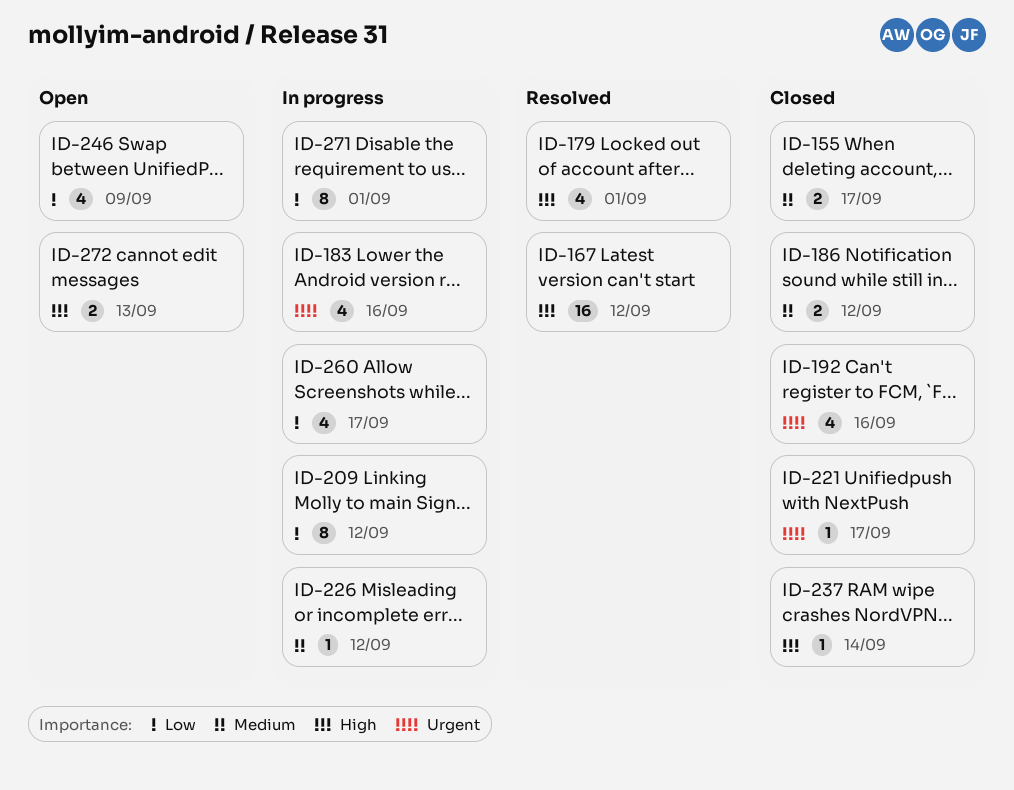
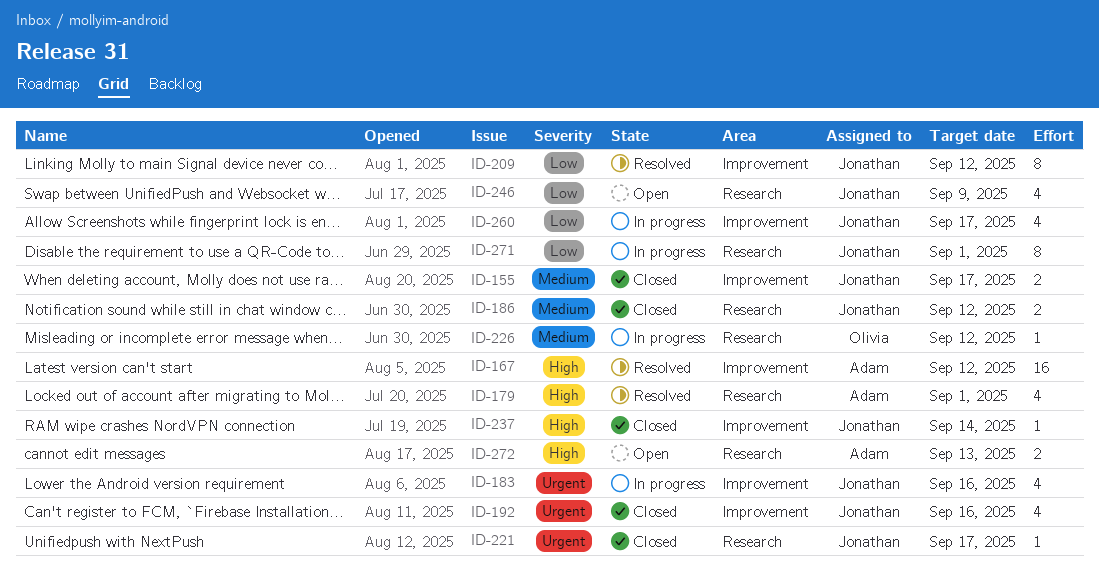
ID-209, status: In progress -> Resolved

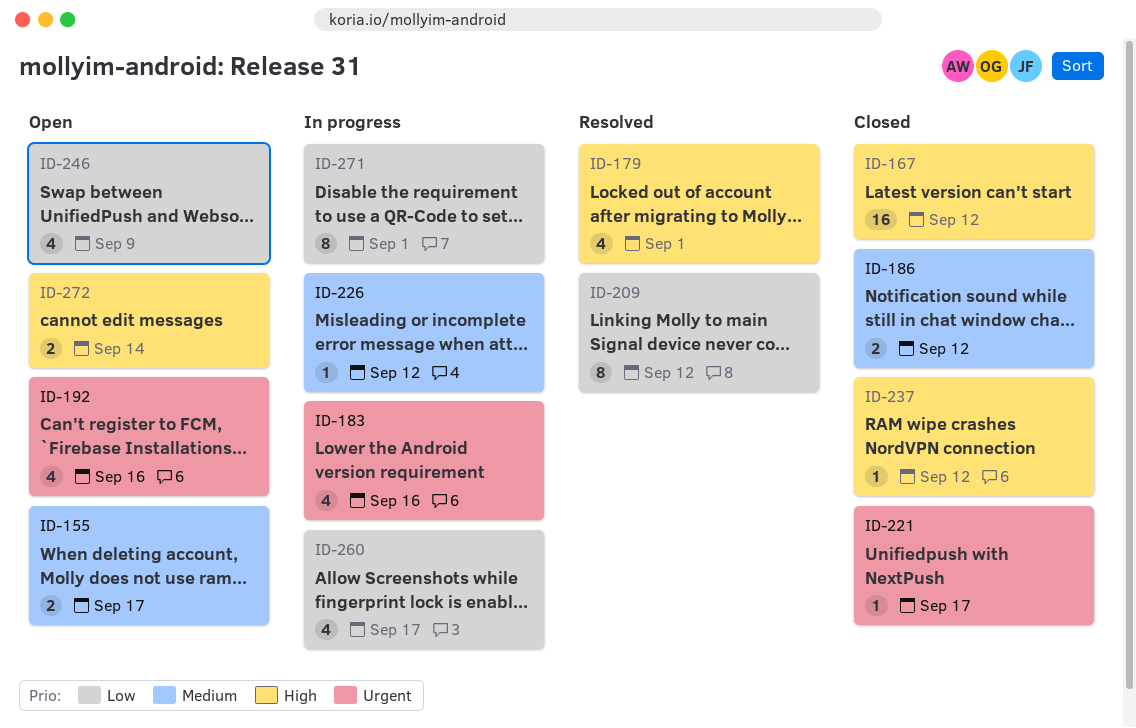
ID-155, status: Closed -> Open
ID-167, status: Resolved -> Closed
ID-192, status: Closed -> Open
ID-237, due: Sep 14 -> Sep 12
ID-272, due: Sep 13 -> Sep 14

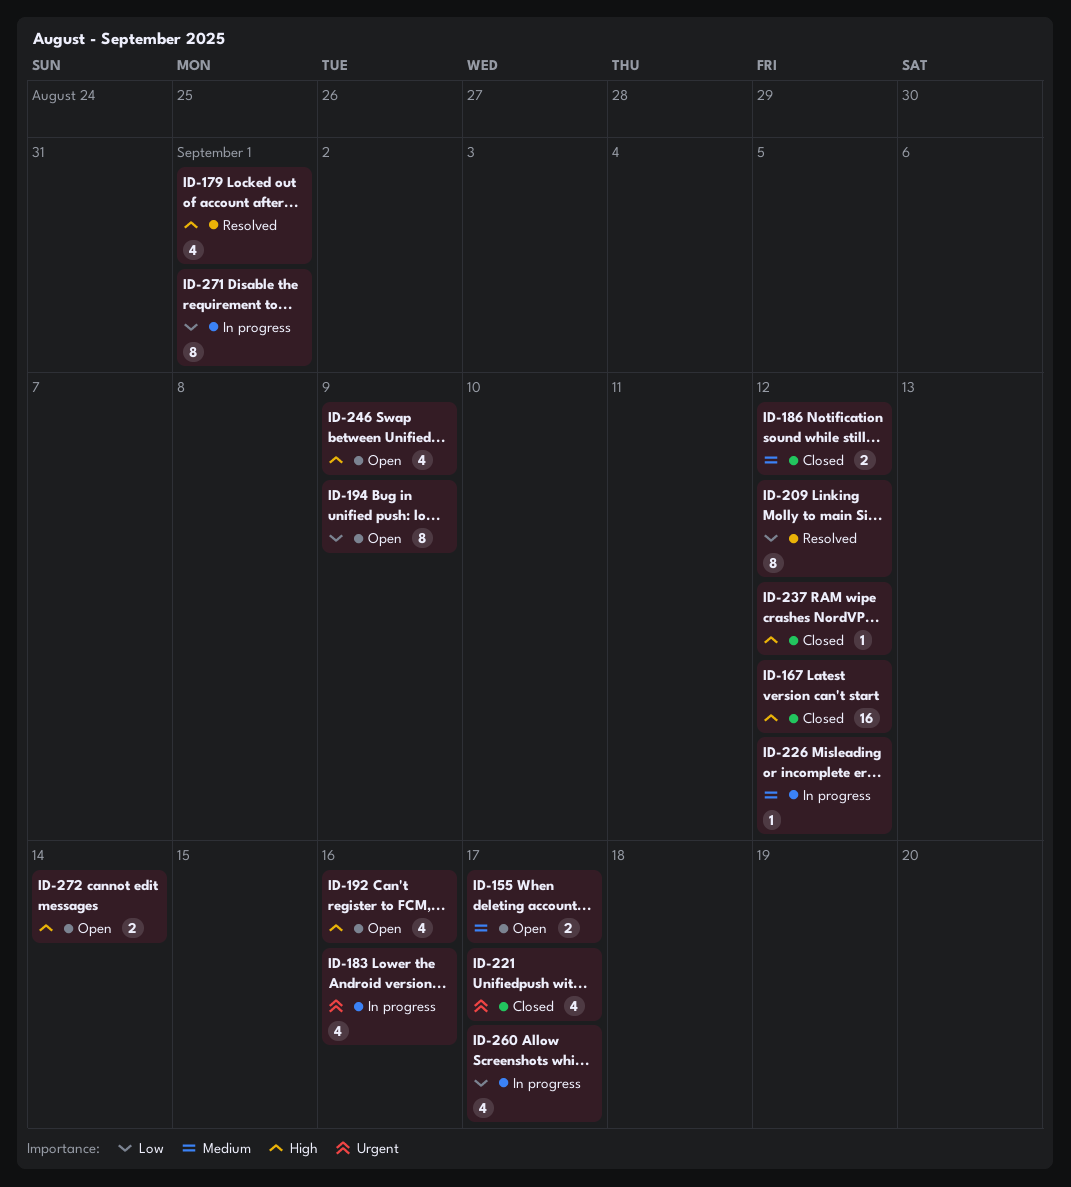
ID-192, priority: Urgent -> High
ID-194: none -> present
ID-221, estimate: 1 -> 4
ID-246, priority: Low -> High

